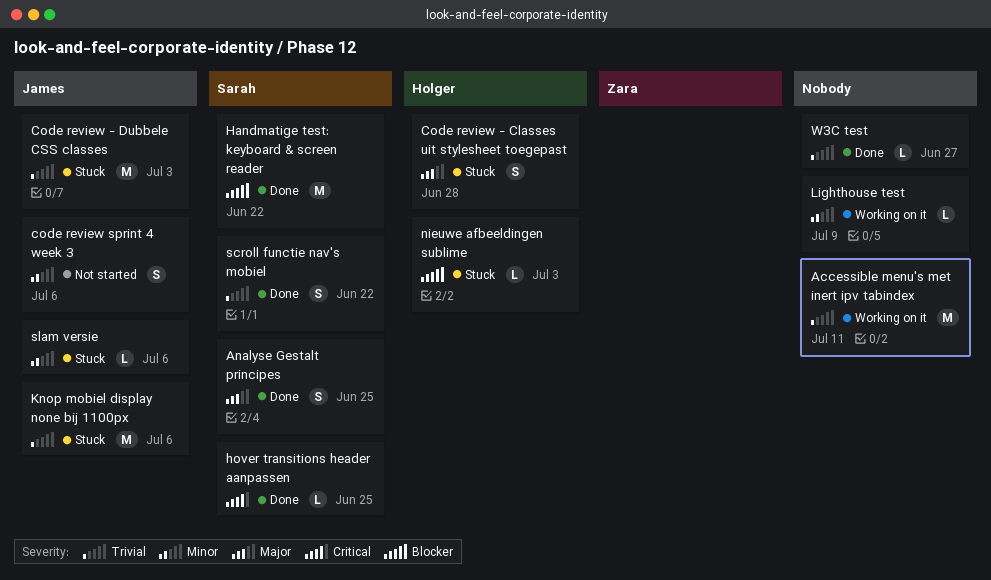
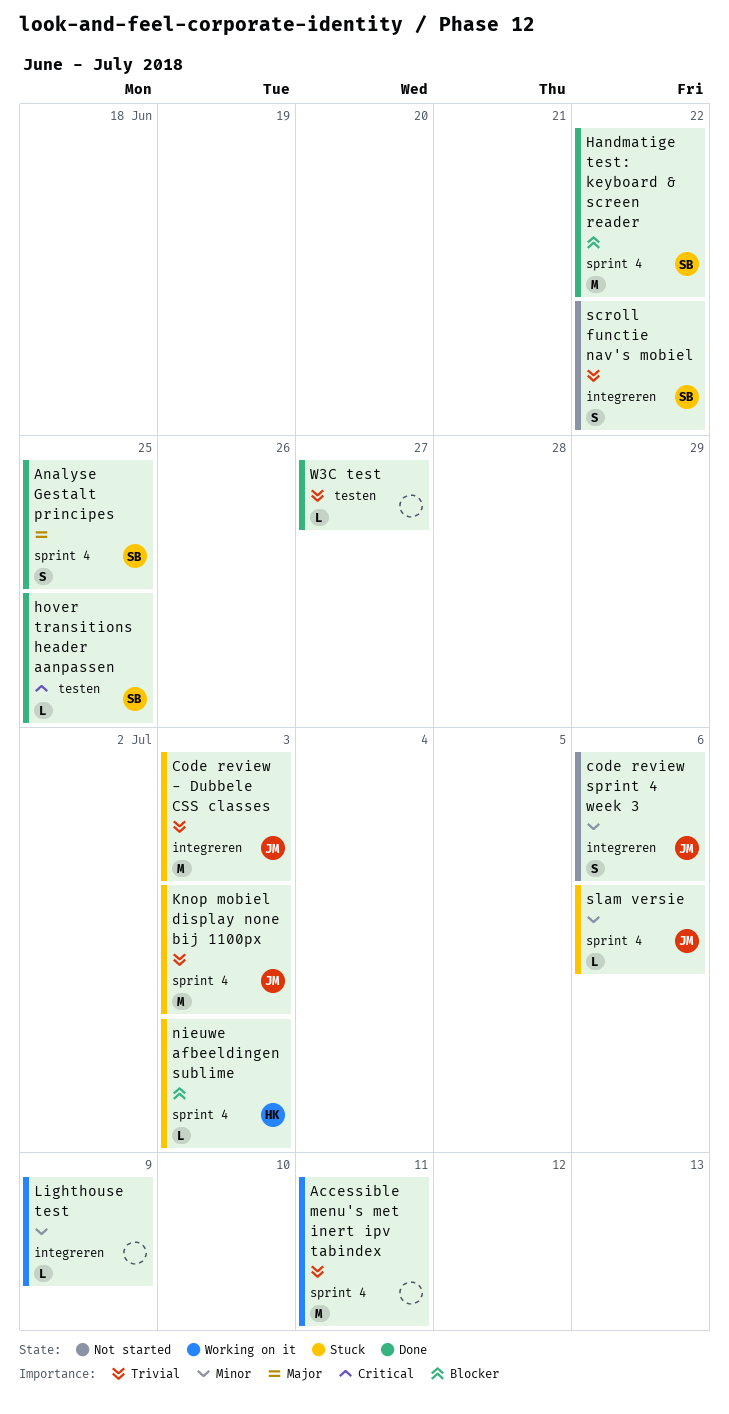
Code review - Classes uit stylesheet toegepast: present -> none
Knop mobiel display none bij 1100px, due: Jul 6 -> Jul 3
scroll functie nav's mobiel, status: Done -> Not started

